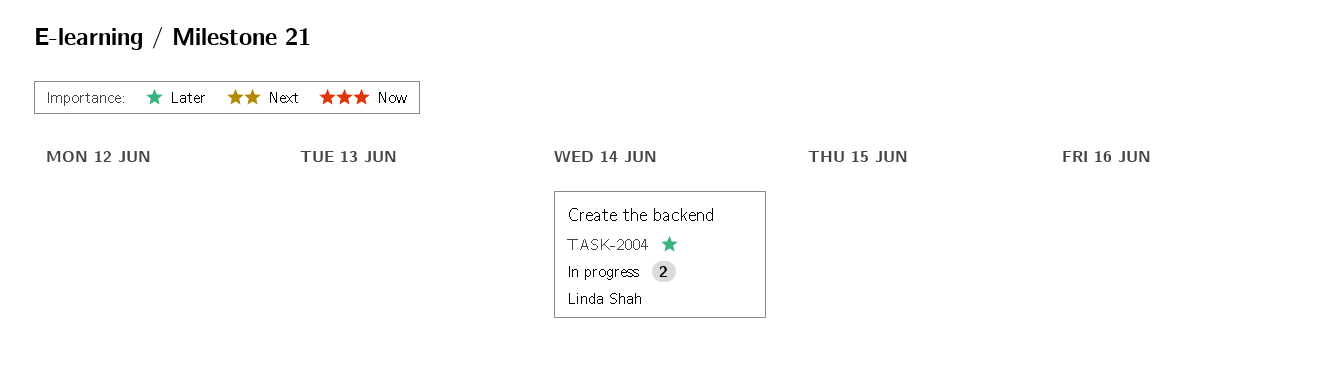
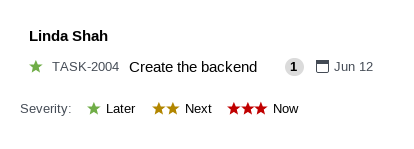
TASK-2004, estimate: 2 -> 1
TASK-2004, due: Jun 14 -> Jun 12

